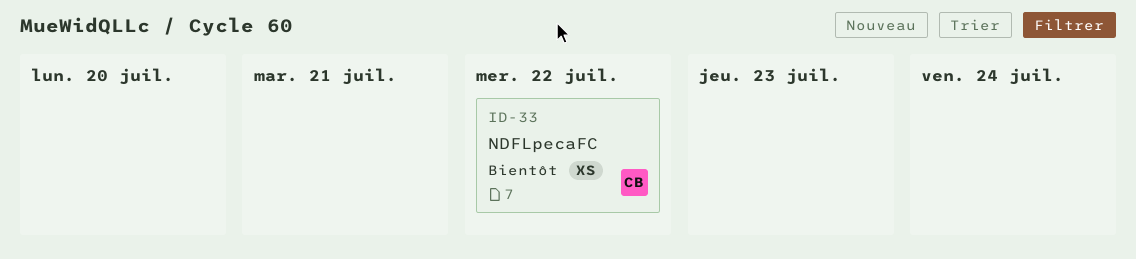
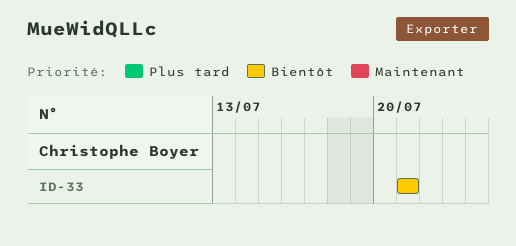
ID-33, due: Jul 22 -> Jul 21

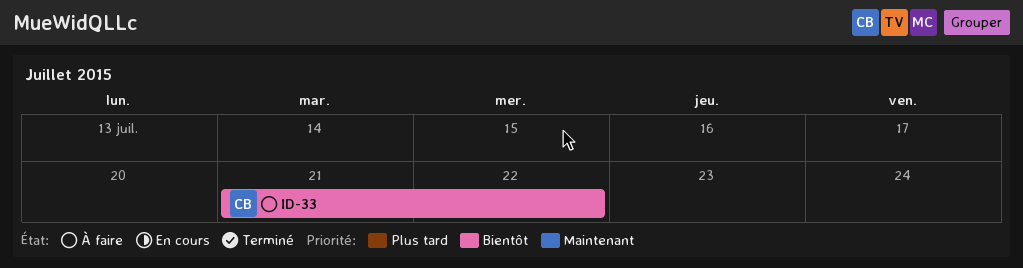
ID-33, due: Jul 21 -> Jul 22

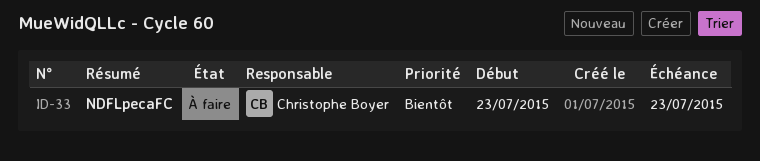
ID-33, start: Jul 21 -> Jul 23
ID-33, due: Jul 22 -> Jul 23

